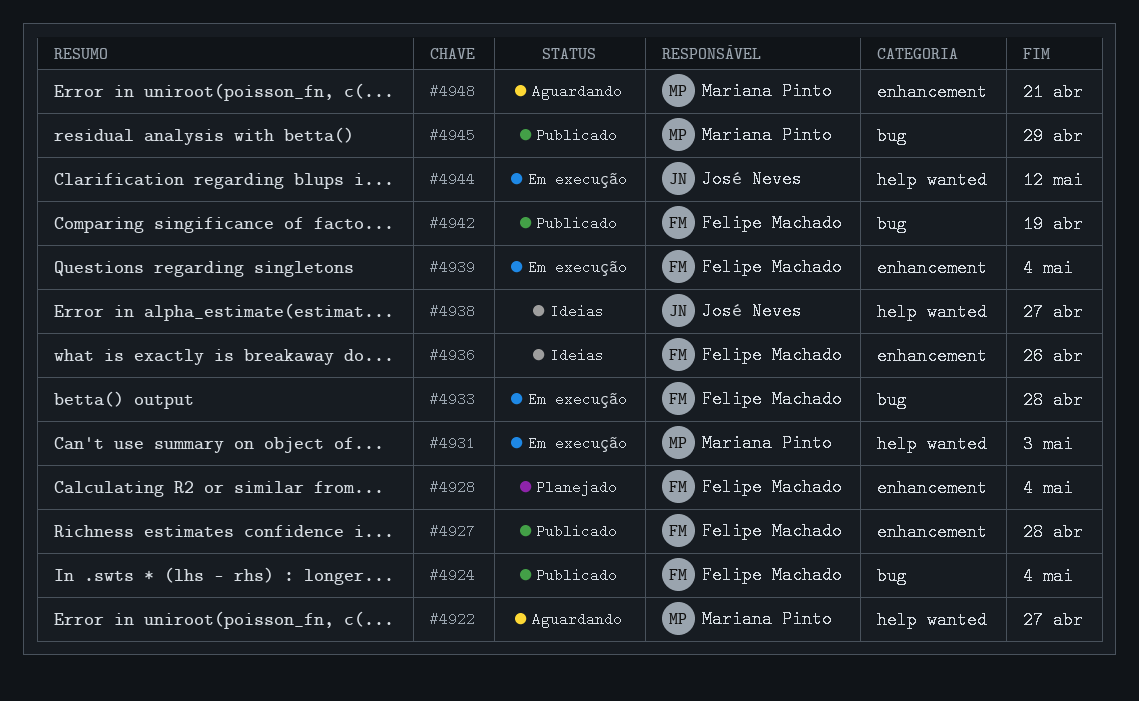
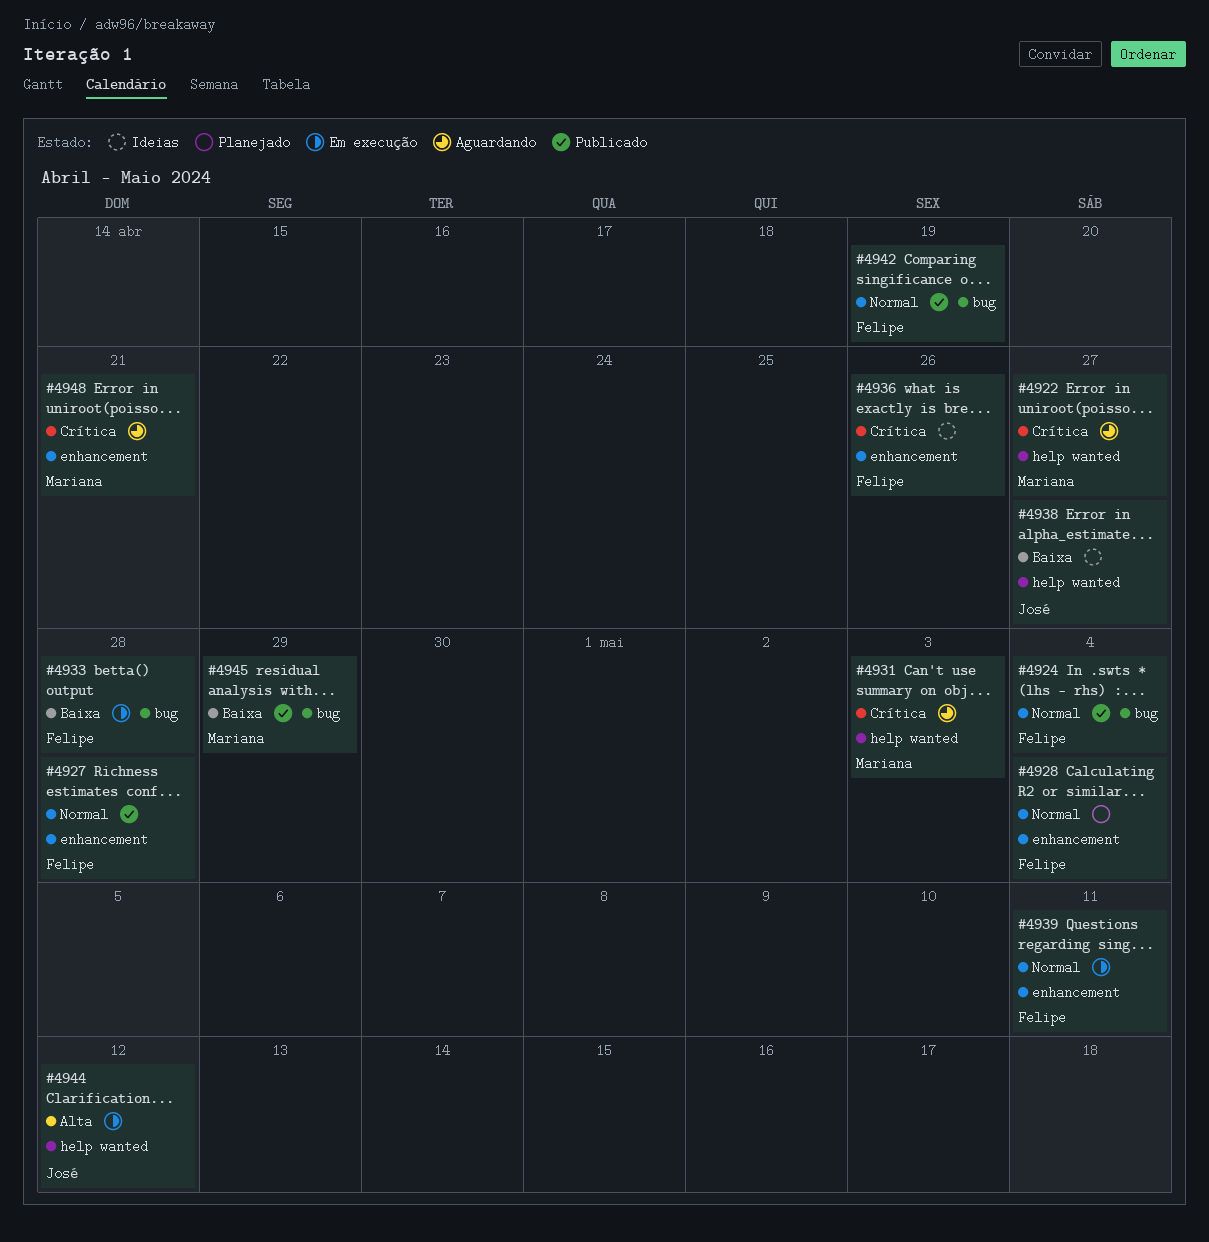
#4931, status: Em execução -> Aguardando
#4939, due: May 4 -> May 11

